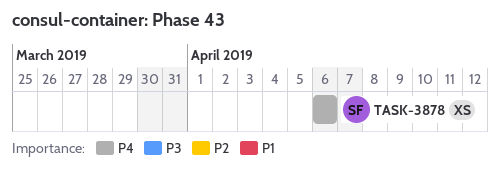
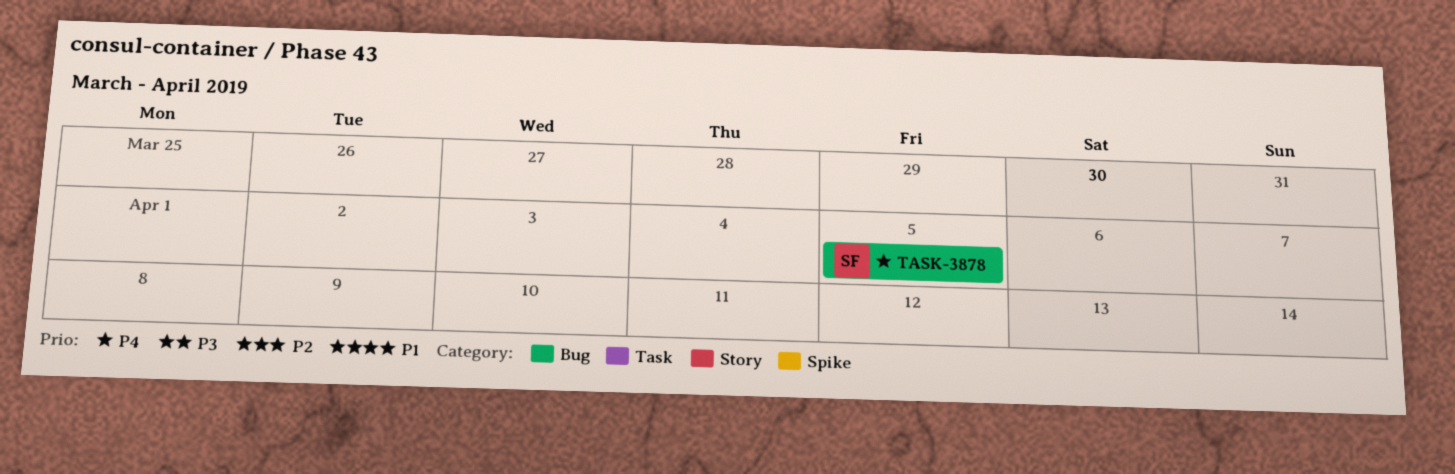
TASK-3878, start: Apr 6 -> Apr 5
TASK-3878, due: Apr 6 -> Apr 5

